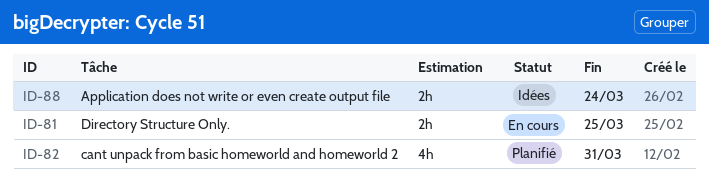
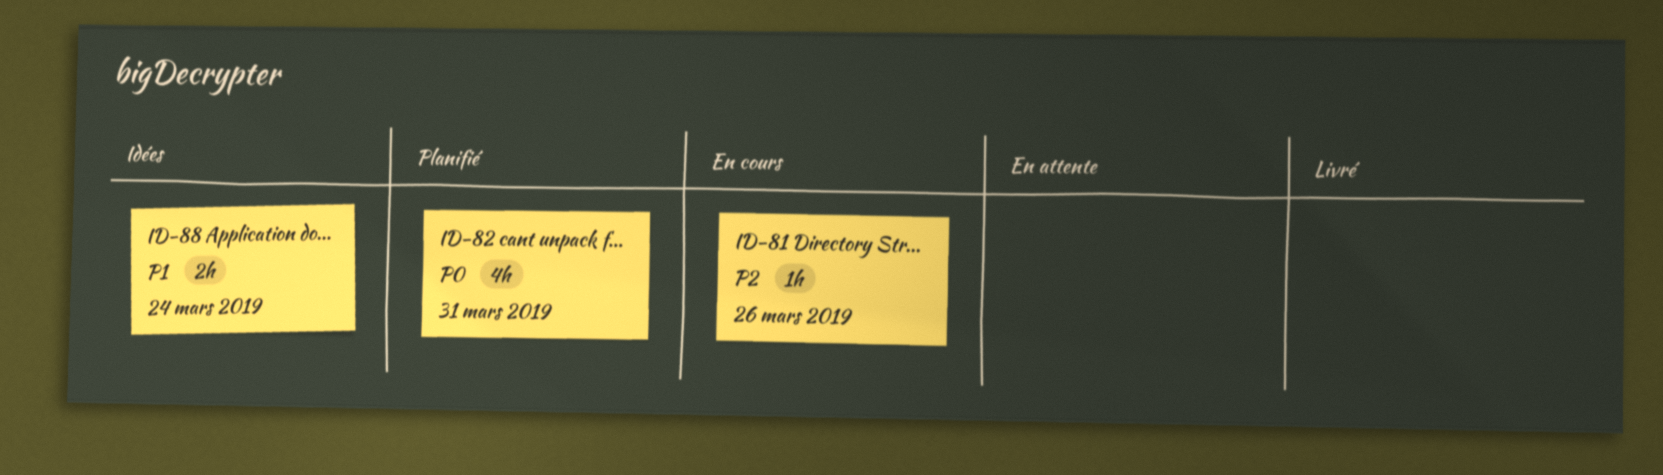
ID-81, estimate: 2h -> 1h
ID-81, due: Mar 25 -> Mar 26

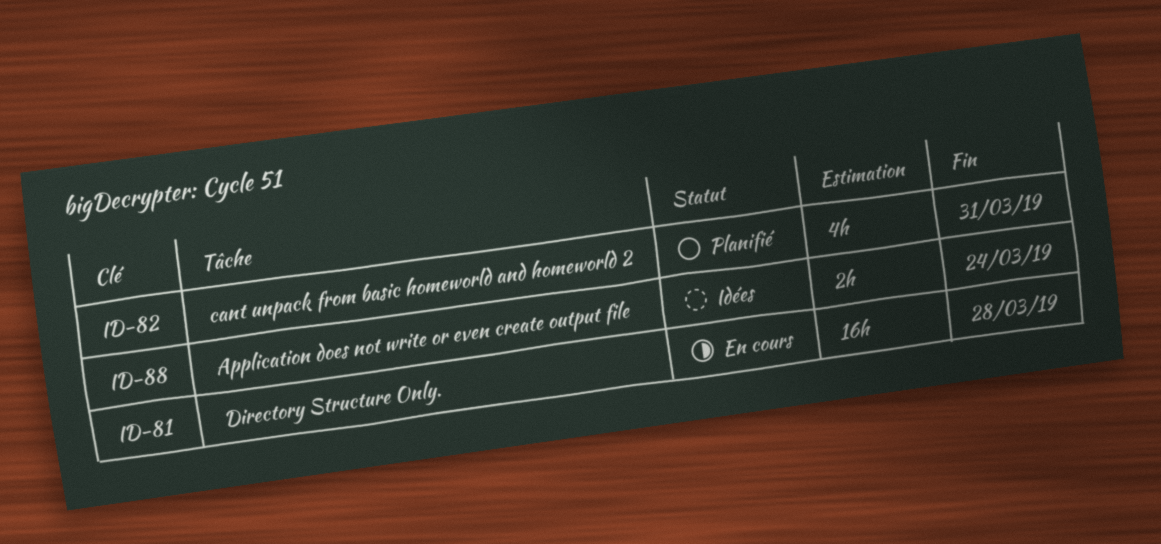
ID-81, estimate: 1h -> 16h
ID-81, due: Mar 26 -> Mar 28

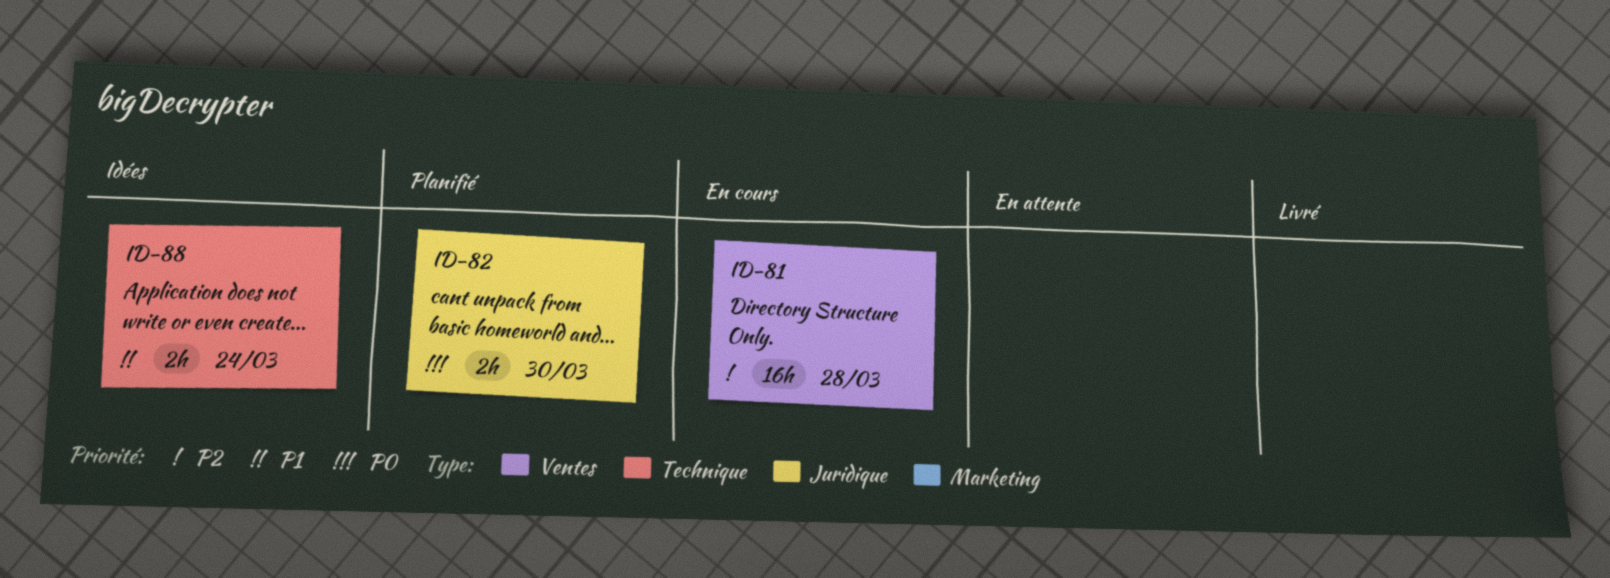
ID-82, estimate: 4h -> 2h
ID-82, due: Mar 31 -> Mar 30

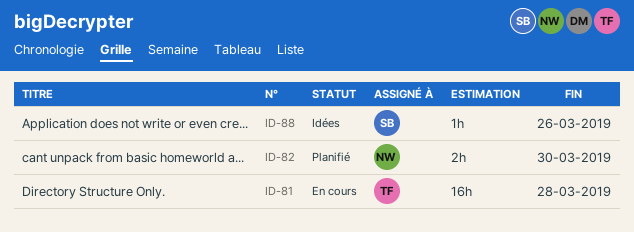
ID-88, estimate: 2h -> 1h
ID-88, due: Mar 24 -> Mar 26

